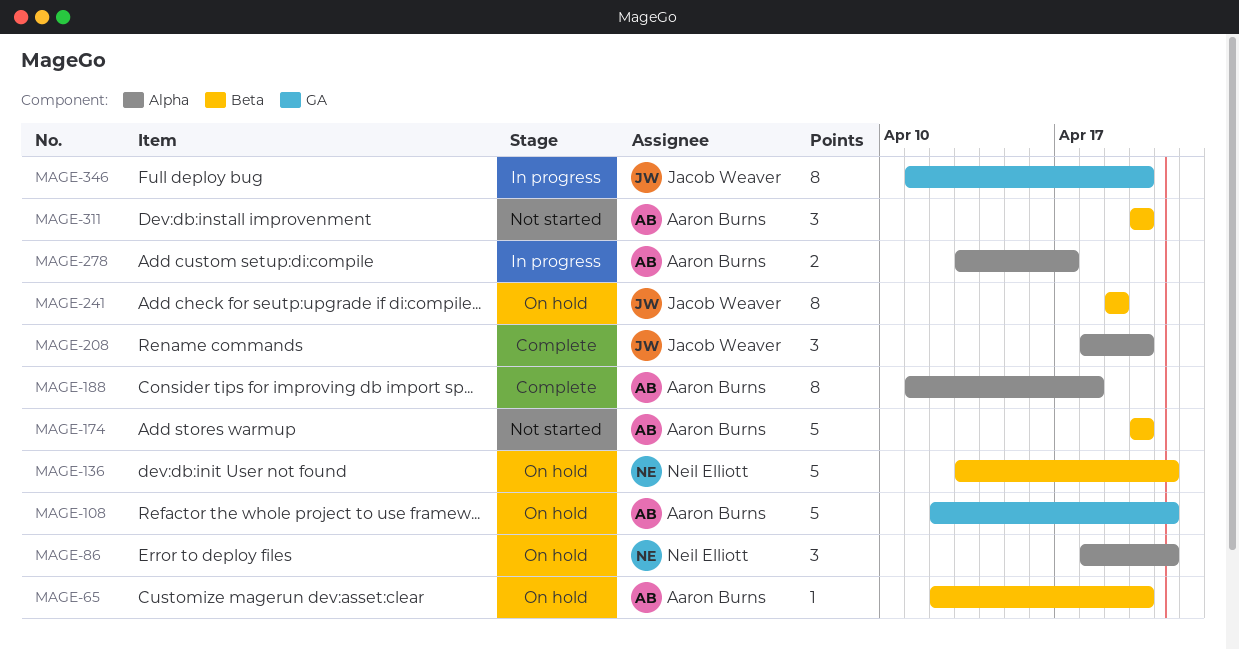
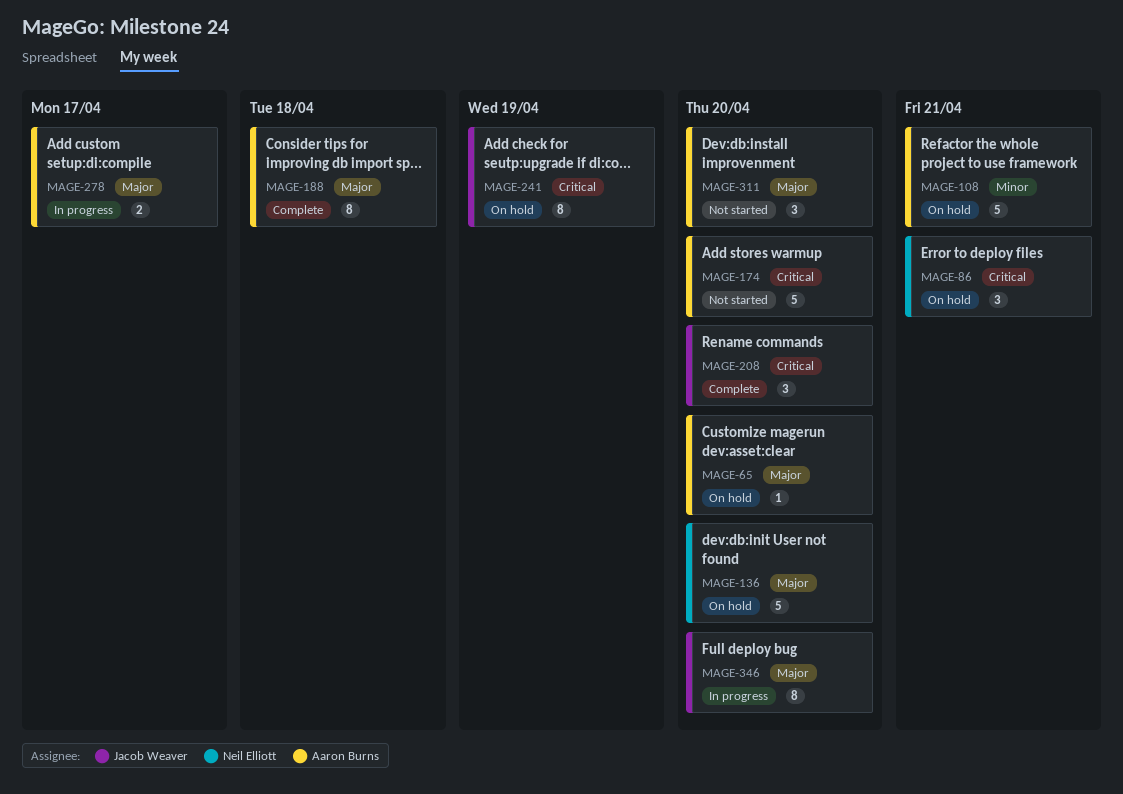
MAGE-136, due: Apr 21 -> Apr 20

